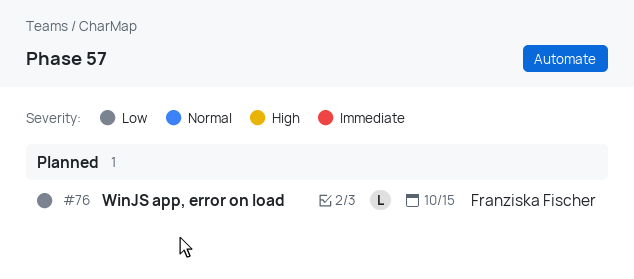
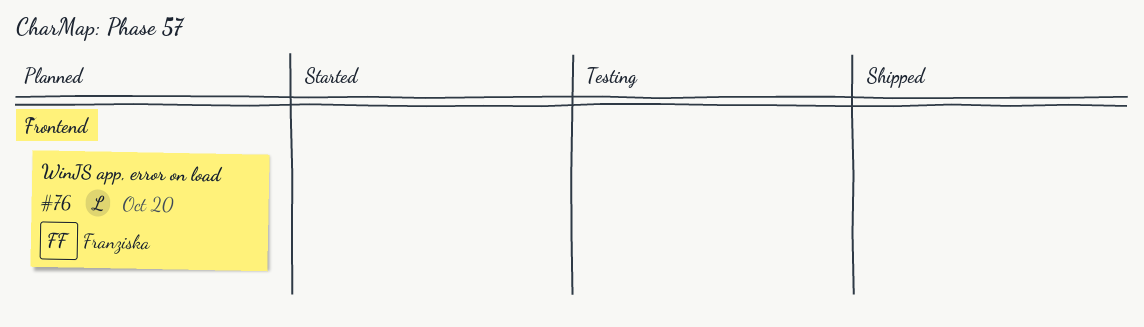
#76, due: Oct 15 -> Oct 20

